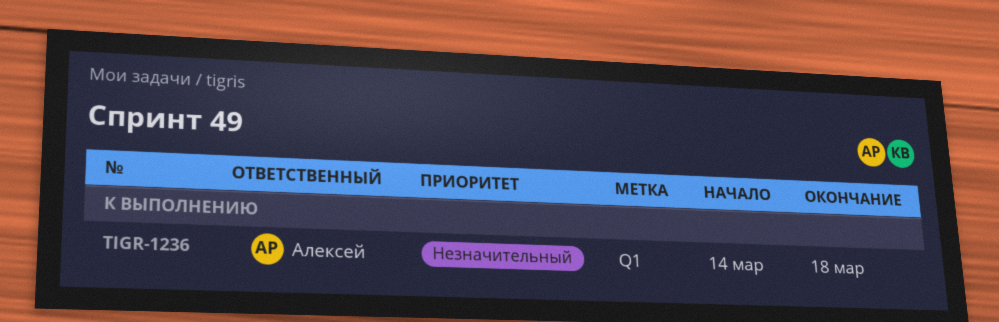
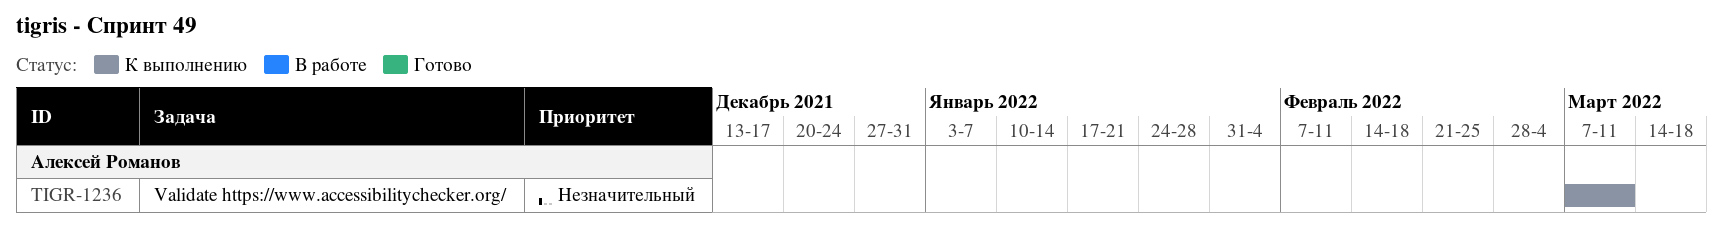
TIGR-1236, start: Mar 14 -> Mar 7
TIGR-1236, due: Mar 18 -> Mar 11

